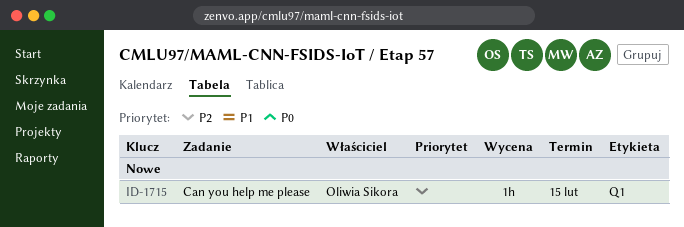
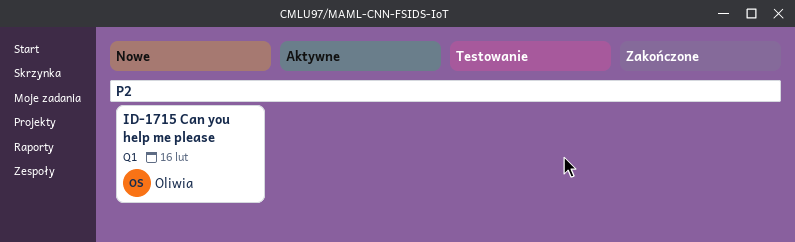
ID-1715, due: Feb 15 -> Feb 16

